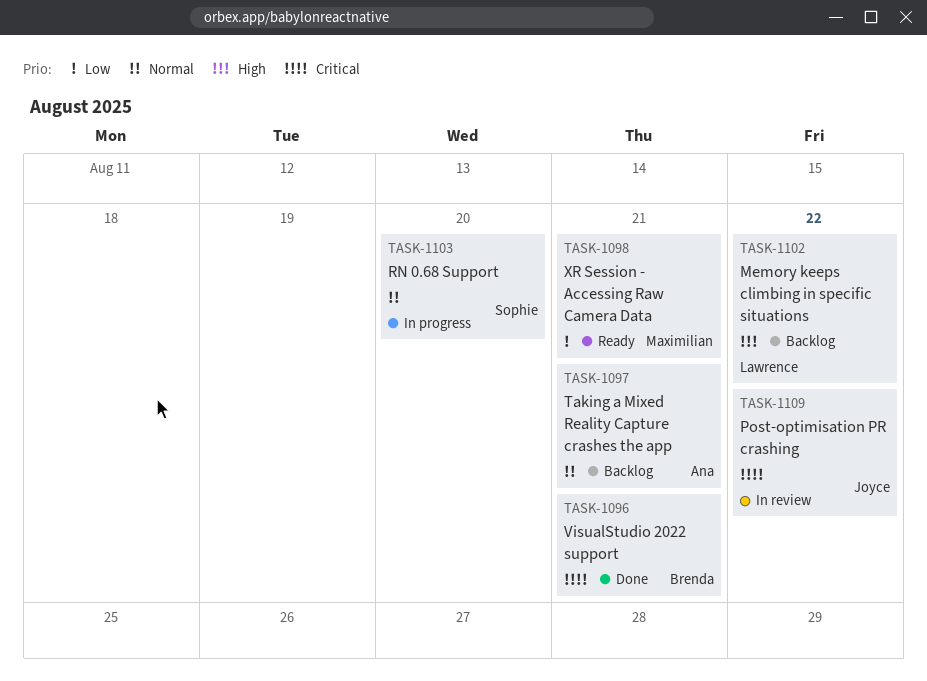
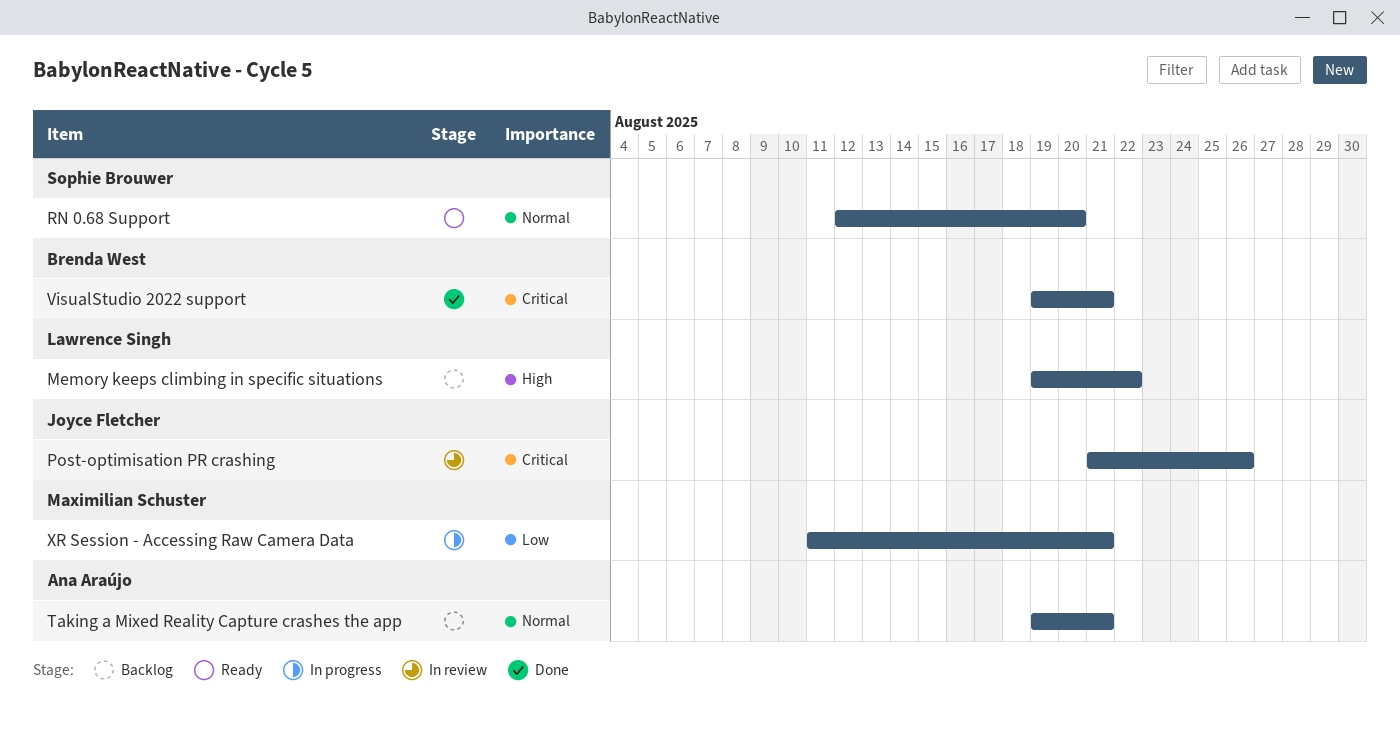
Post-optimisation PR crashing, due: Aug 22 -> Aug 26
RN 0.68 Support, status: In progress -> Ready
XR Session - Accessing Raw Camera Data, status: Ready -> In progress

